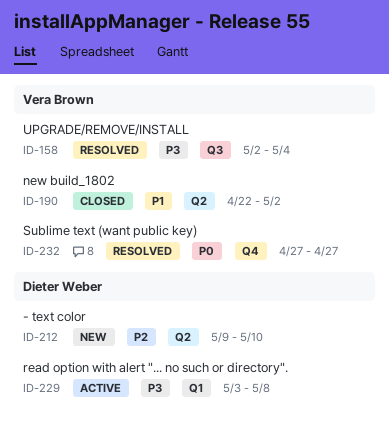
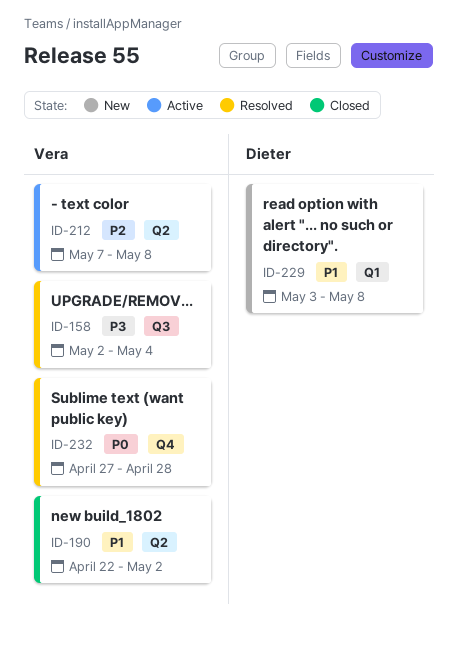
ID-212, status: New -> Active
ID-212, owner: Dieter Weber -> Vera Brown
ID-212, start: May 9 -> May 7
ID-212, due: May 10 -> May 8
ID-229, status: Active -> New
ID-229, priority: P3 -> P1
ID-232, due: Apr 27 -> Apr 28

